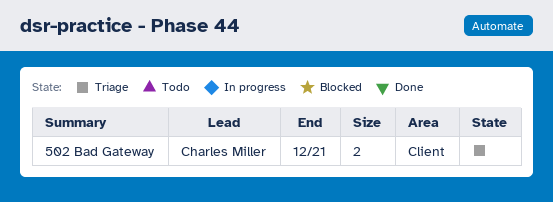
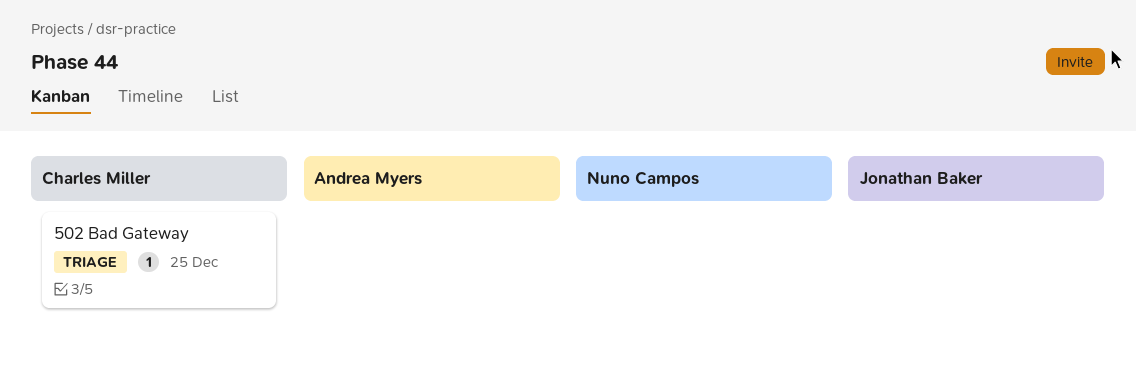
502 Bad Gateway, estimate: 2 -> 1
502 Bad Gateway, due: Dec 21 -> Dec 25

